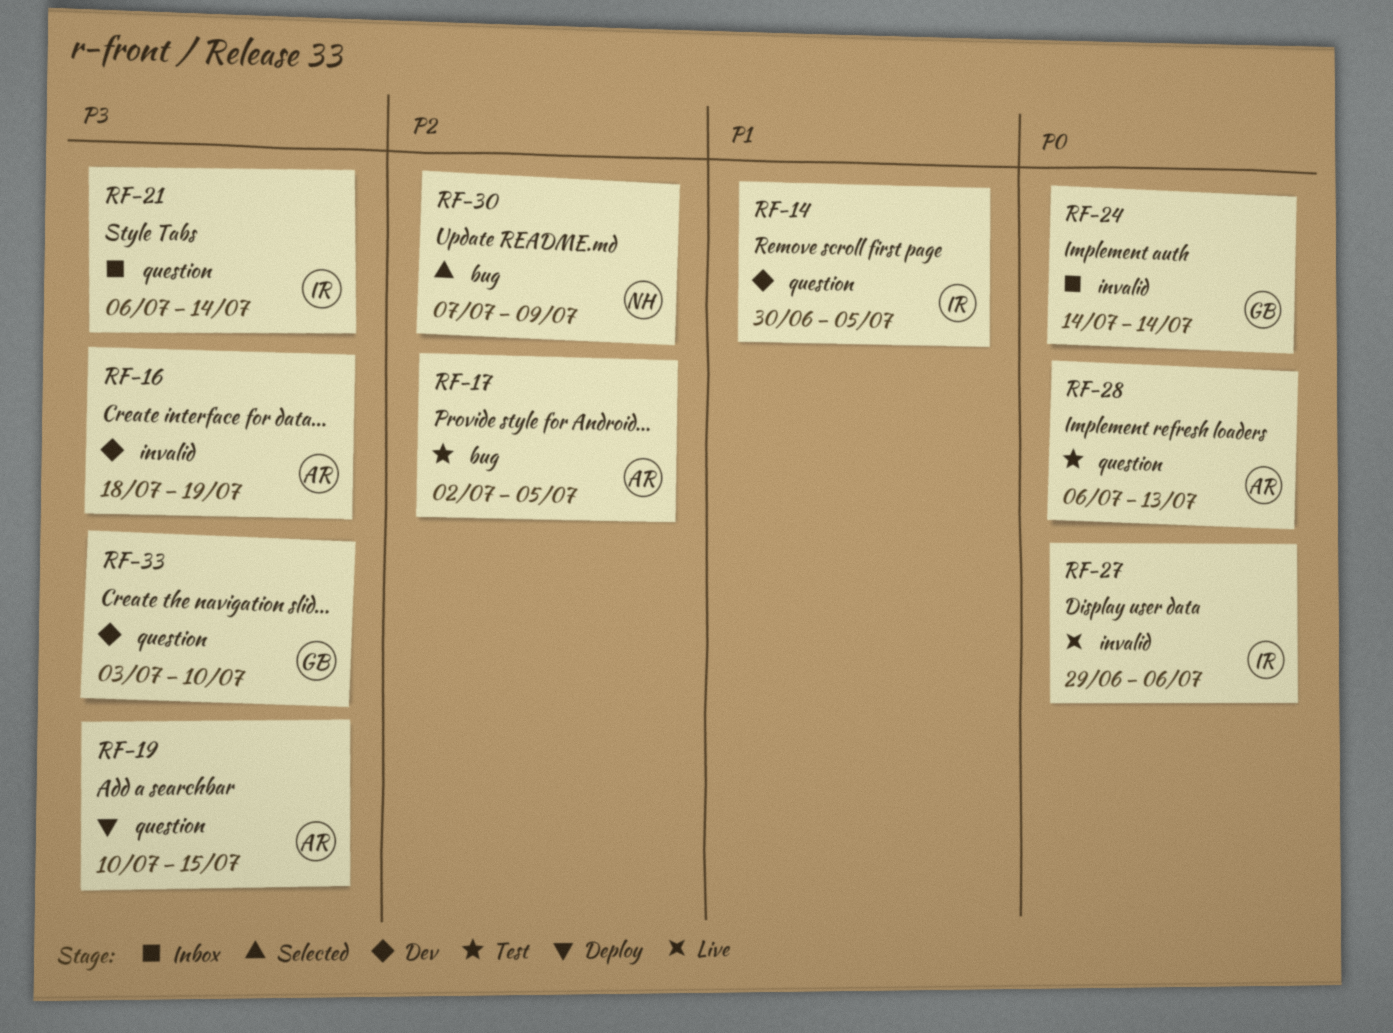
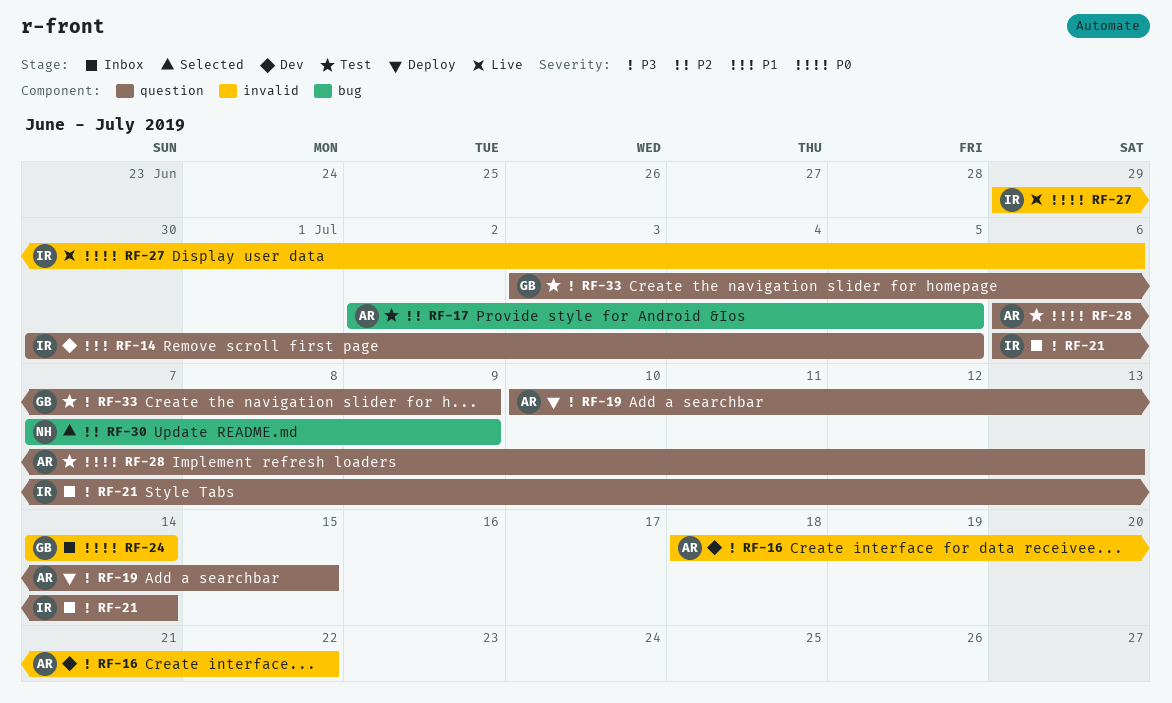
RF-16, due: Jul 19 -> Jul 22
RF-33, status: Dev -> Test
RF-33, due: Jul 10 -> Jul 9

